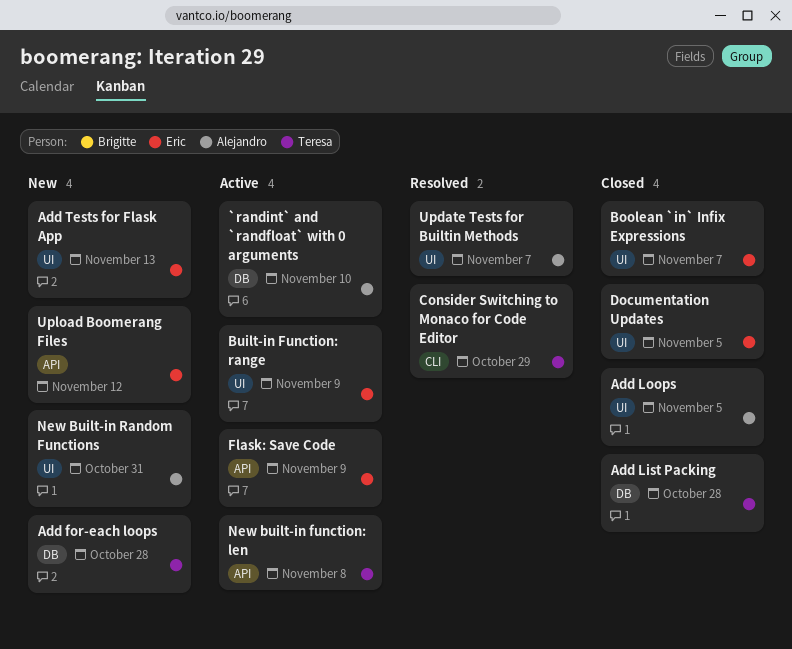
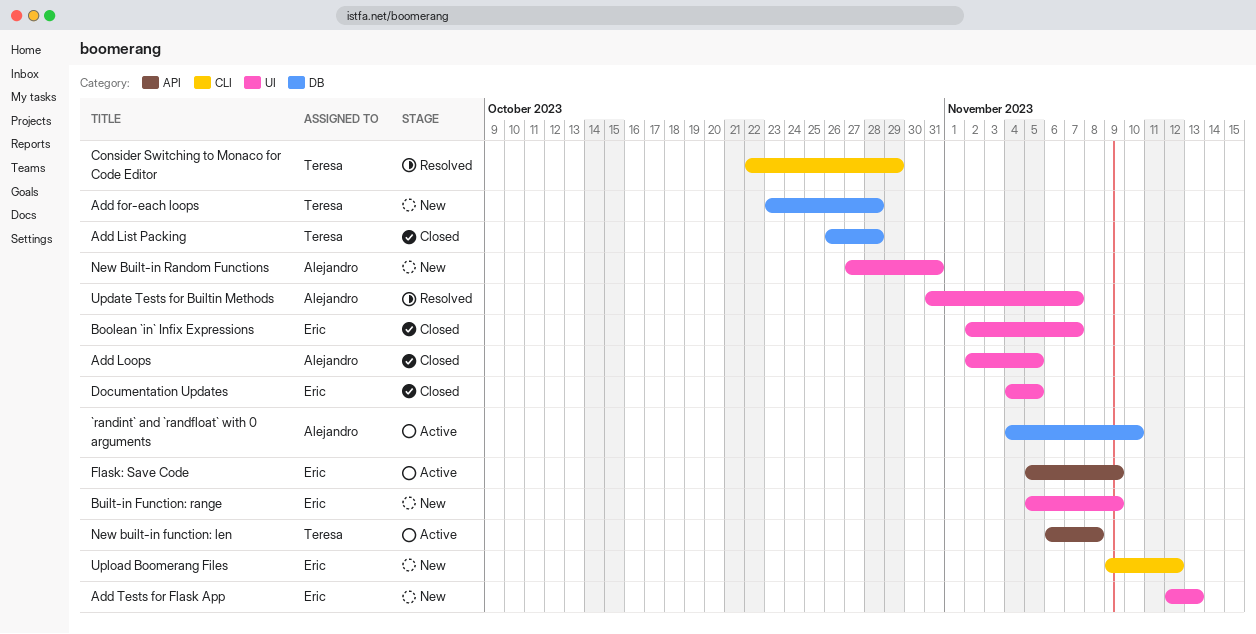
Built-in Function: range, status: Active -> New
Upload Boomerang Files, label: API -> CLI

